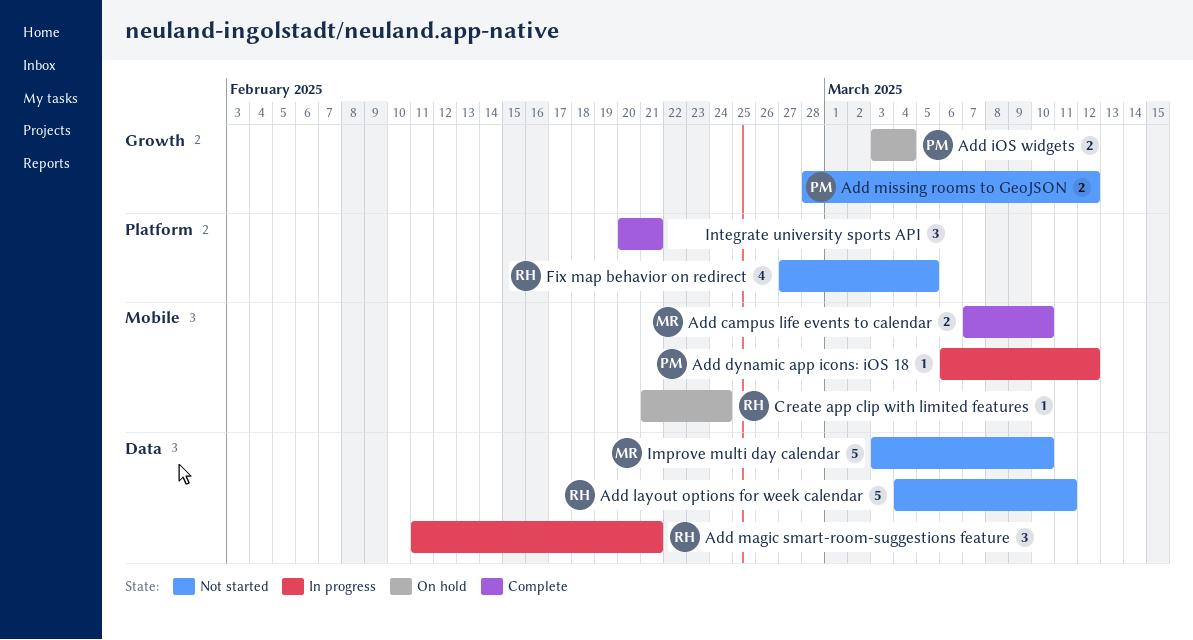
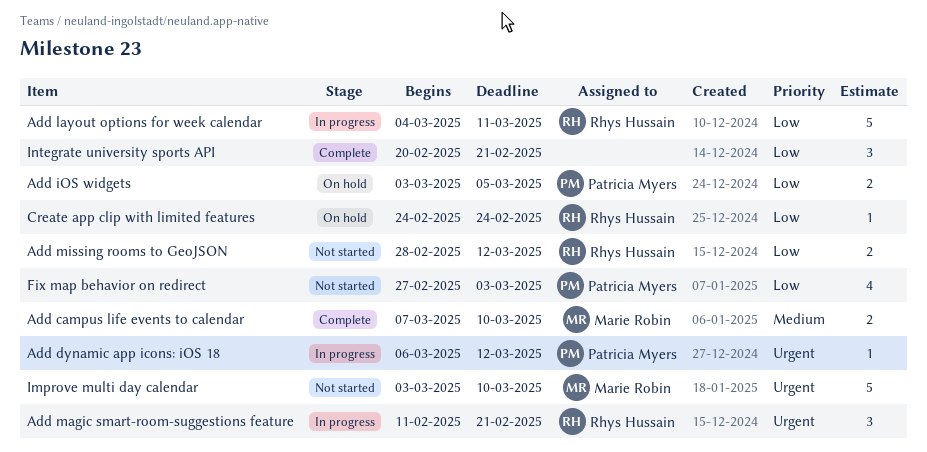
Add iOS widgets, due: Mar 4 -> Mar 5
Add layout options for week calendar, status: Not started -> In progress
Add missing rooms to GeoJSON, owner: Patricia Myers -> Rhys Hussain
Create app clip with limited features, start: Feb 21 -> Feb 24
Fix map behavior on redirect, owner: Rhys Hussain -> Patricia Myers
Fix map behavior on redirect, due: Mar 5 -> Mar 3

